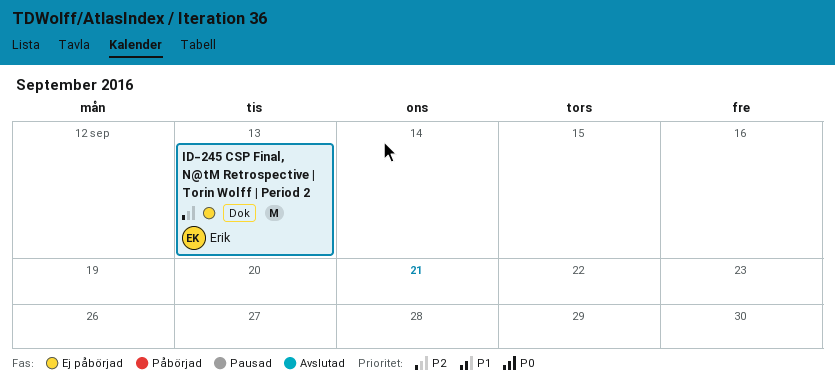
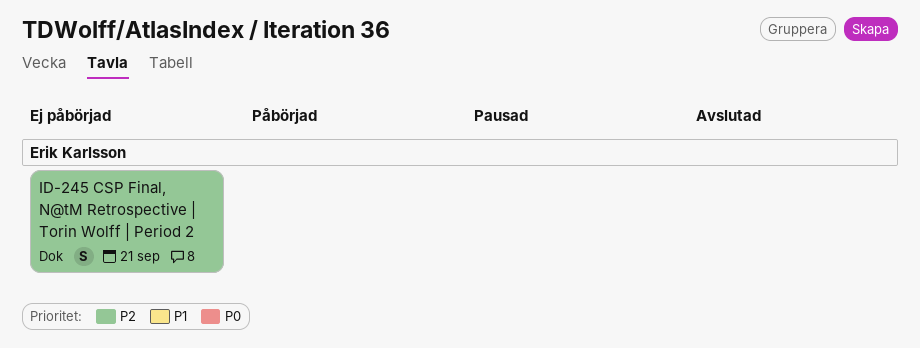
ID-245, estimate: M -> S
ID-245, due: Sep 13 -> Sep 21

